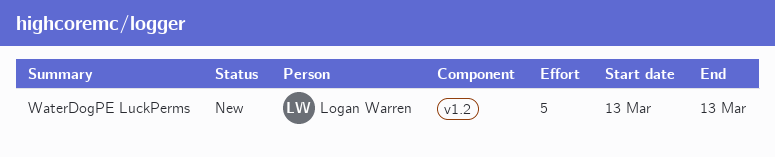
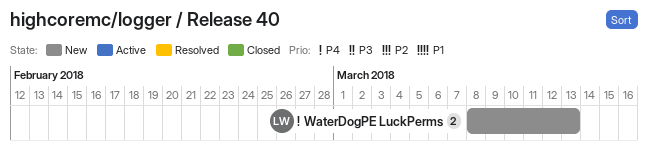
WaterDogPE LuckPerms, estimate: 5 -> 2
WaterDogPE LuckPerms, start: Mar 13 -> Mar 8

